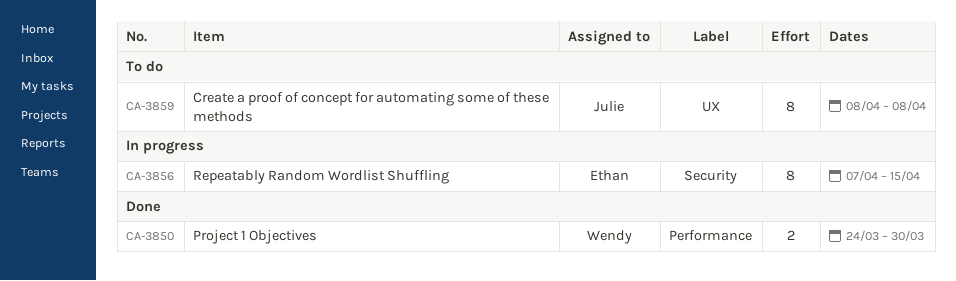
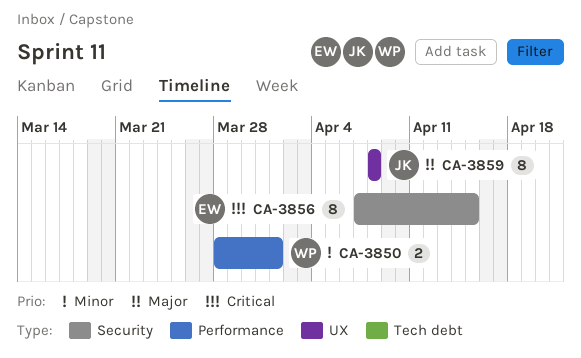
CA-3850, start: Mar 24 -> Mar 28
CA-3850, due: Mar 30 -> Apr 1

